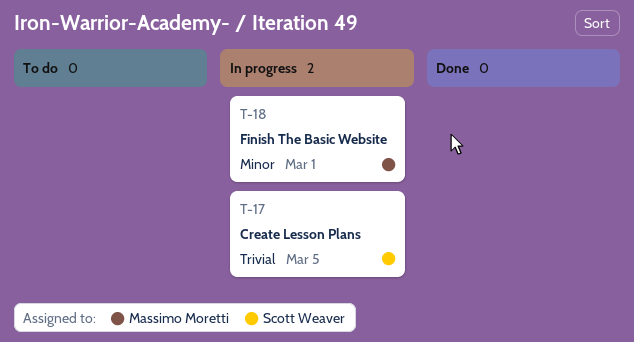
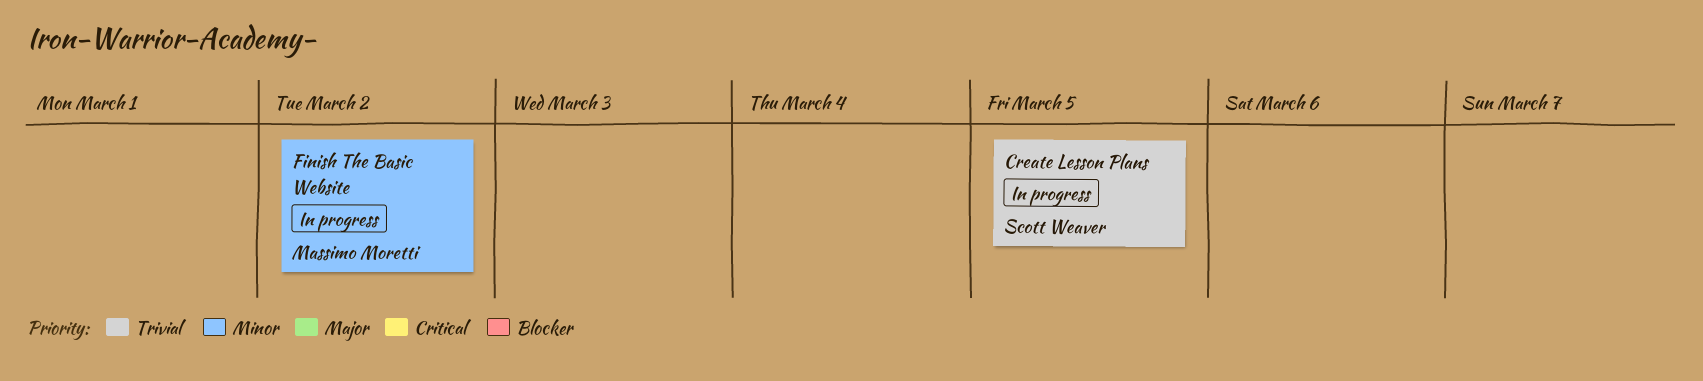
Finish The Basic Website, due: Mar 1 -> Mar 2

